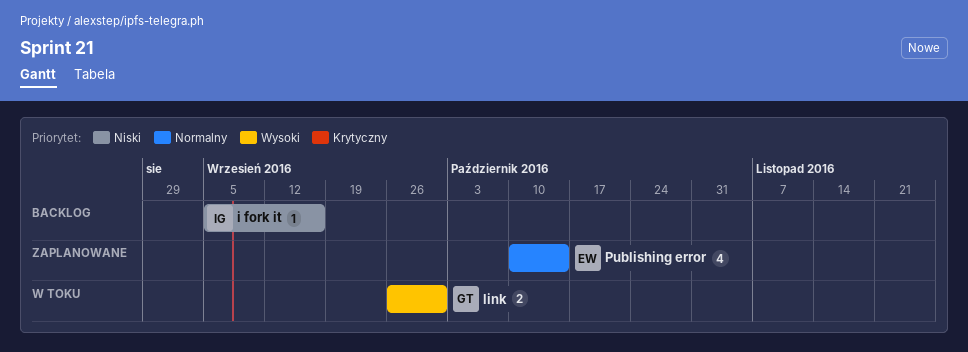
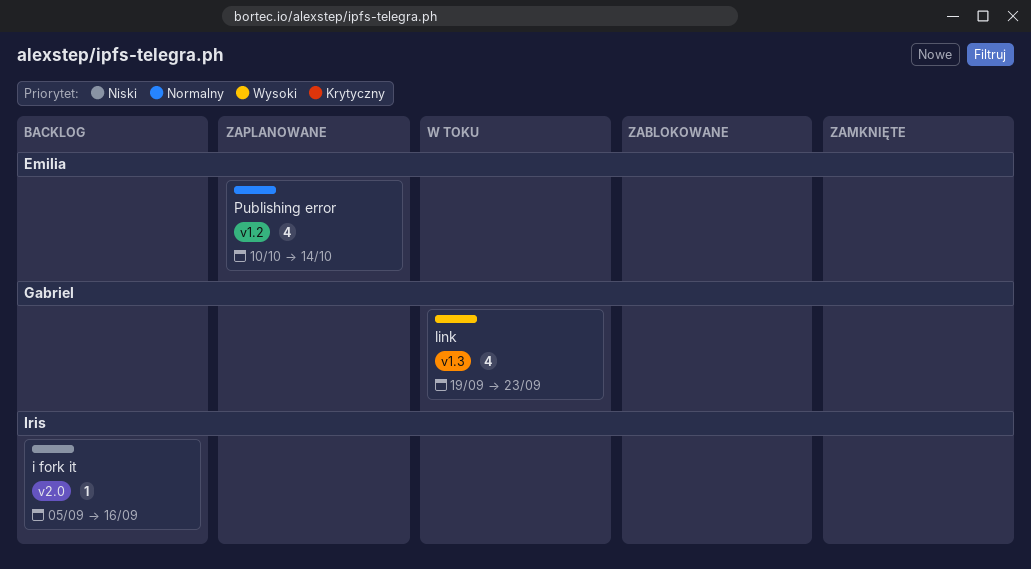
link, estimate: 2 -> 4
link, start: Sep 26 -> Sep 19
link, due: Sep 30 -> Sep 23

